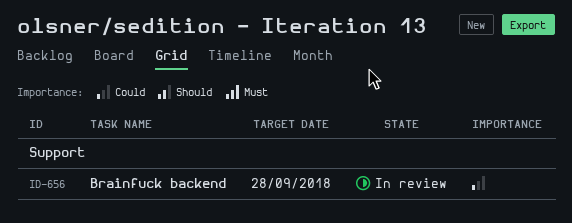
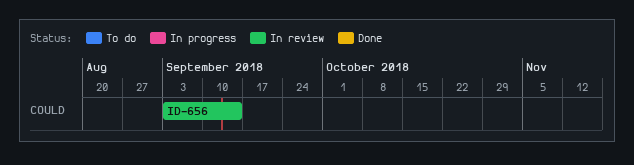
ID-656, due: Sep 28 -> Sep 14

